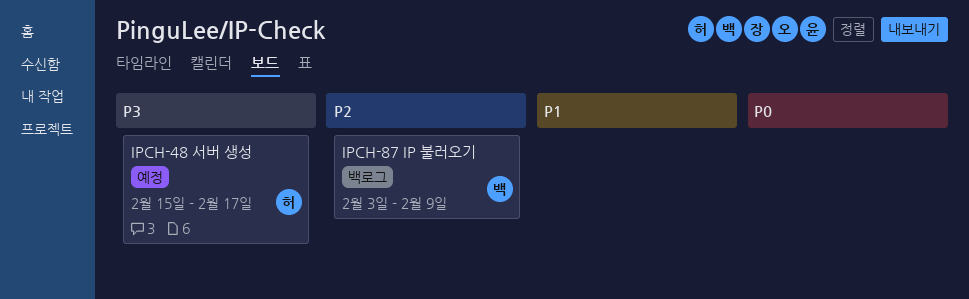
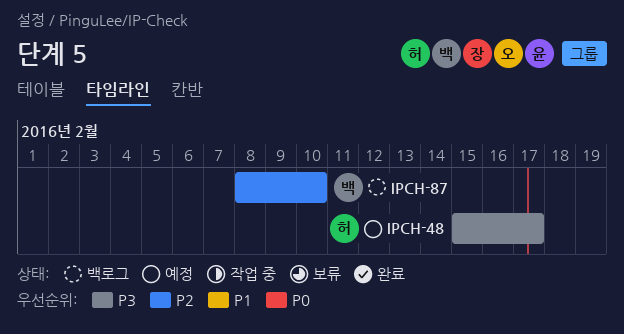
IPCH-87, start: Feb 3 -> Feb 8
IPCH-87, due: Feb 9 -> Feb 10

